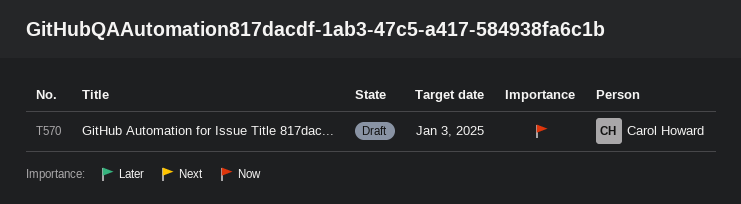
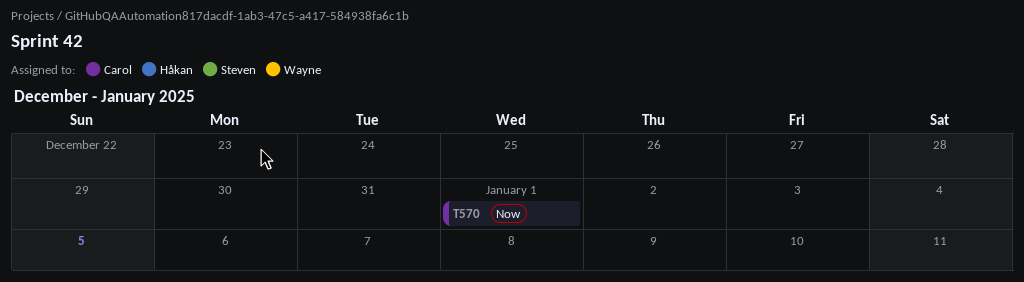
T570, due: Jan 3 -> Jan 1

